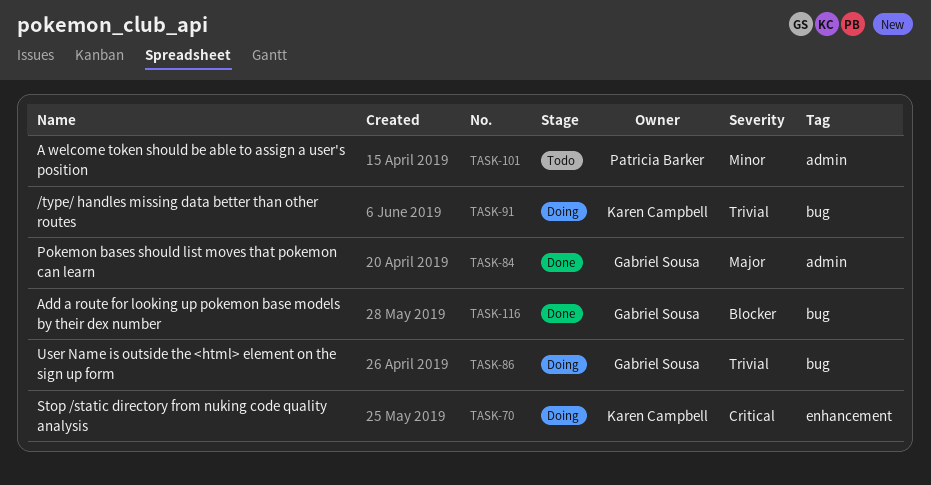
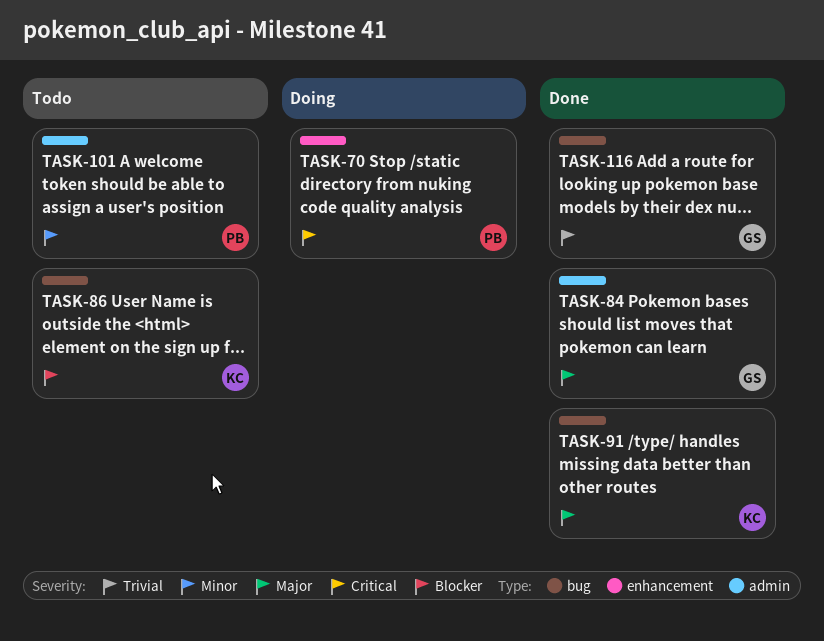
TASK-70, owner: Karen Campbell -> Patricia Barker
TASK-86, status: Doing -> Todo
TASK-86, owner: Gabriel Sousa -> Karen Campbell
TASK-86, priority: Trivial -> Blocker
TASK-91, status: Doing -> Done
TASK-91, priority: Trivial -> Major
TASK-116, priority: Blocker -> Trivial

